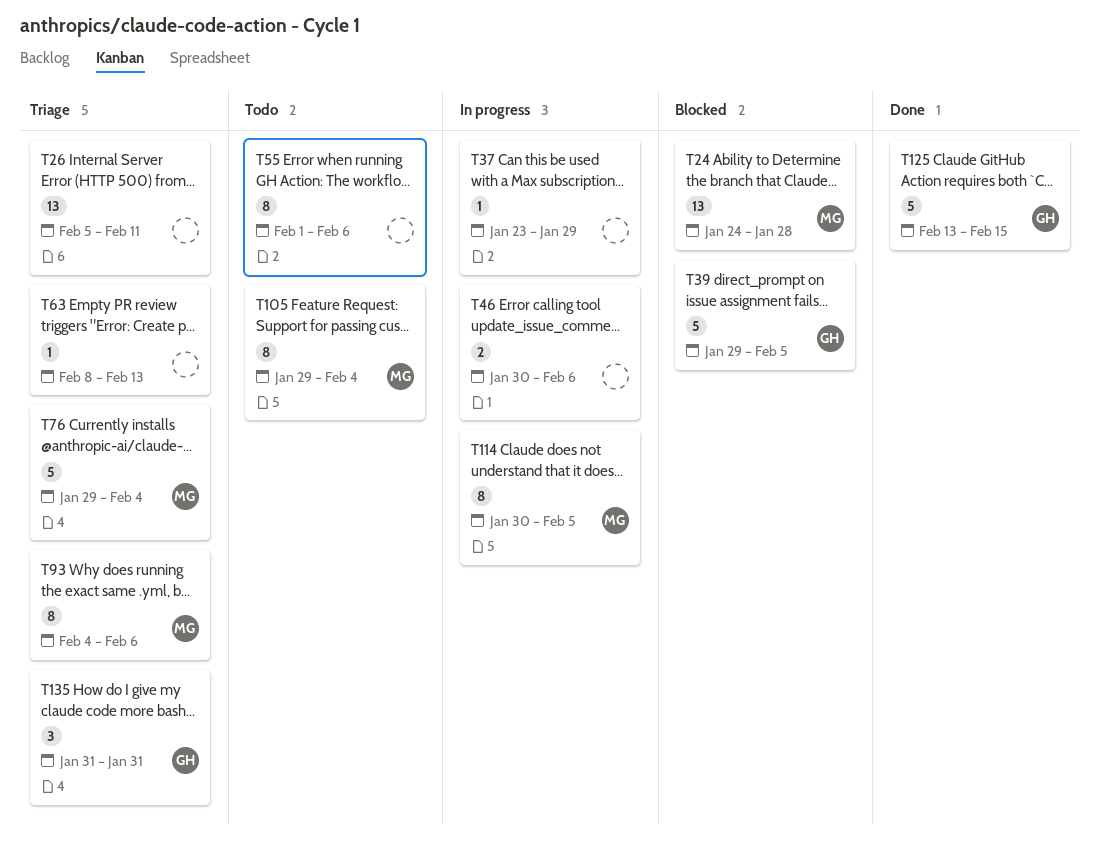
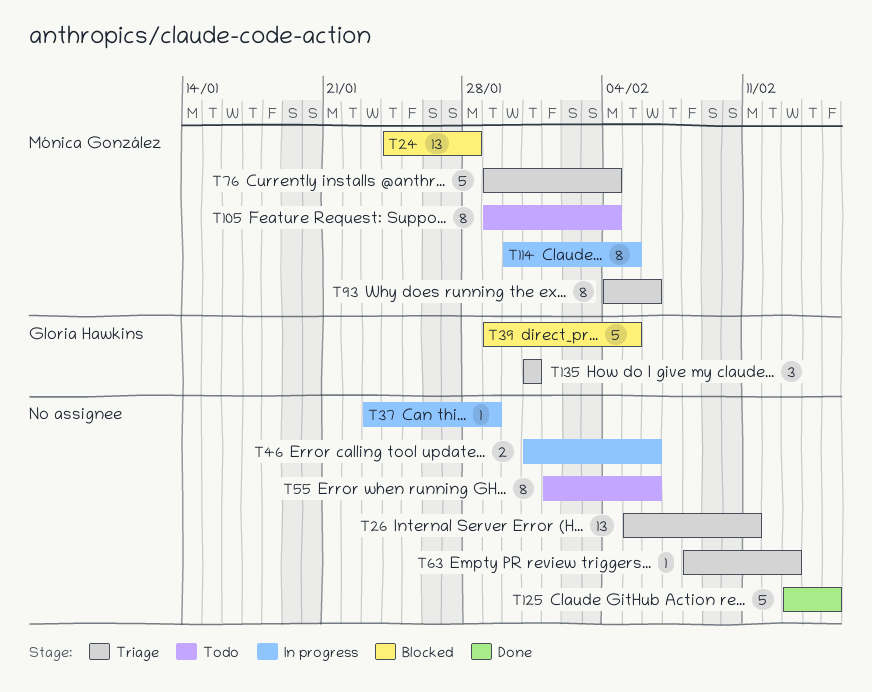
T46, start: Jan 30 -> Jan 31
T125, owner: Gloria Hawkins -> none

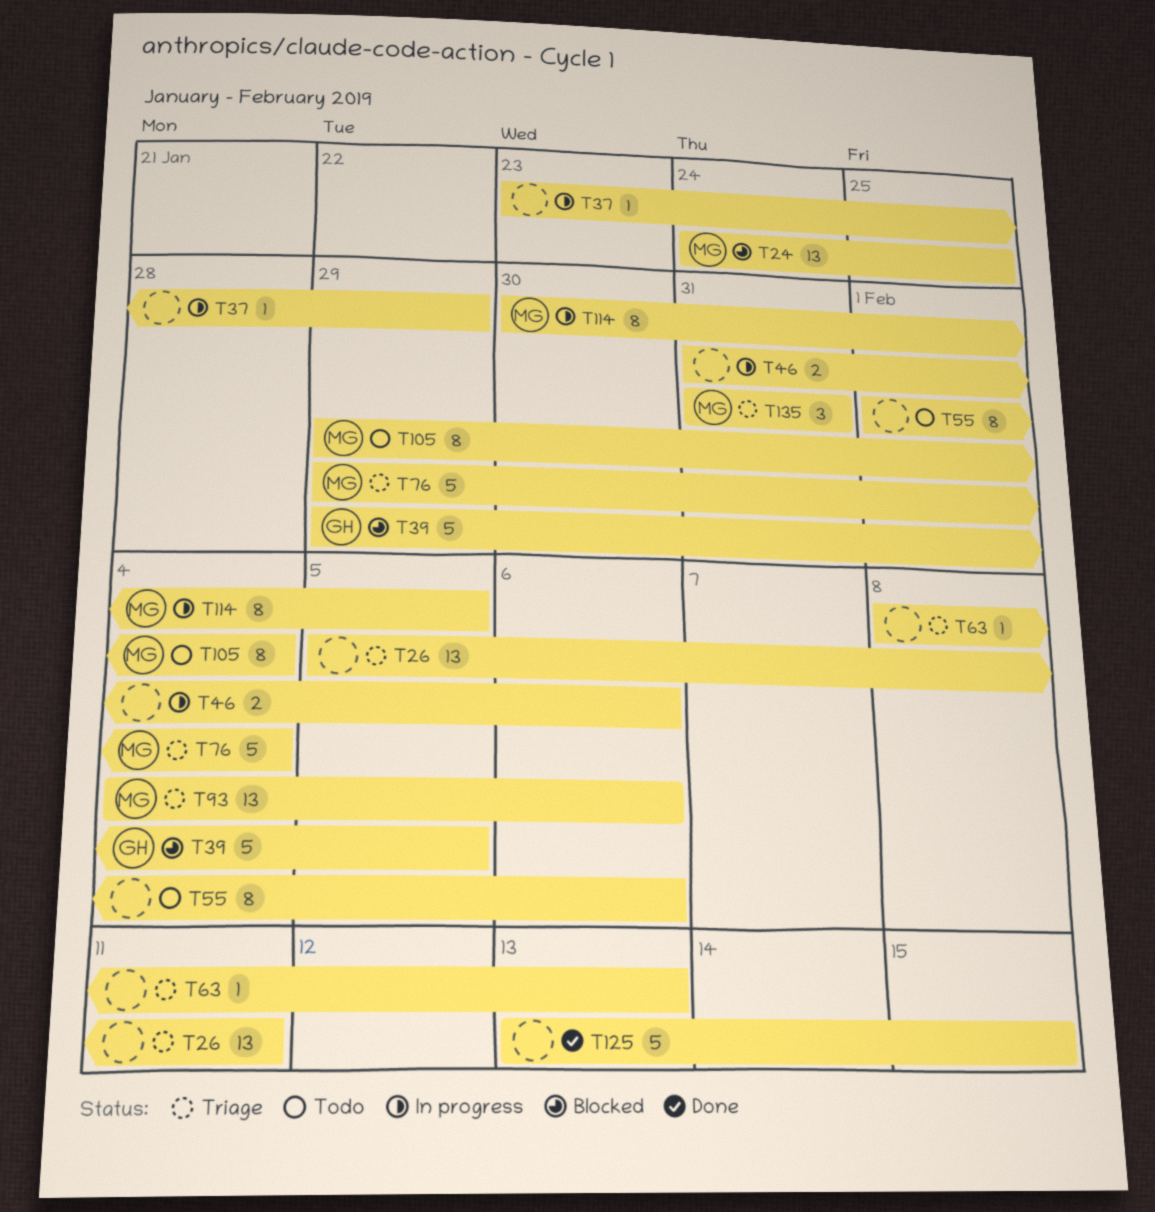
T24, due: Jan 28 -> Jan 25
T93, estimate: 8 -> 13
T135, owner: Gloria Hawkins -> Mónica González

